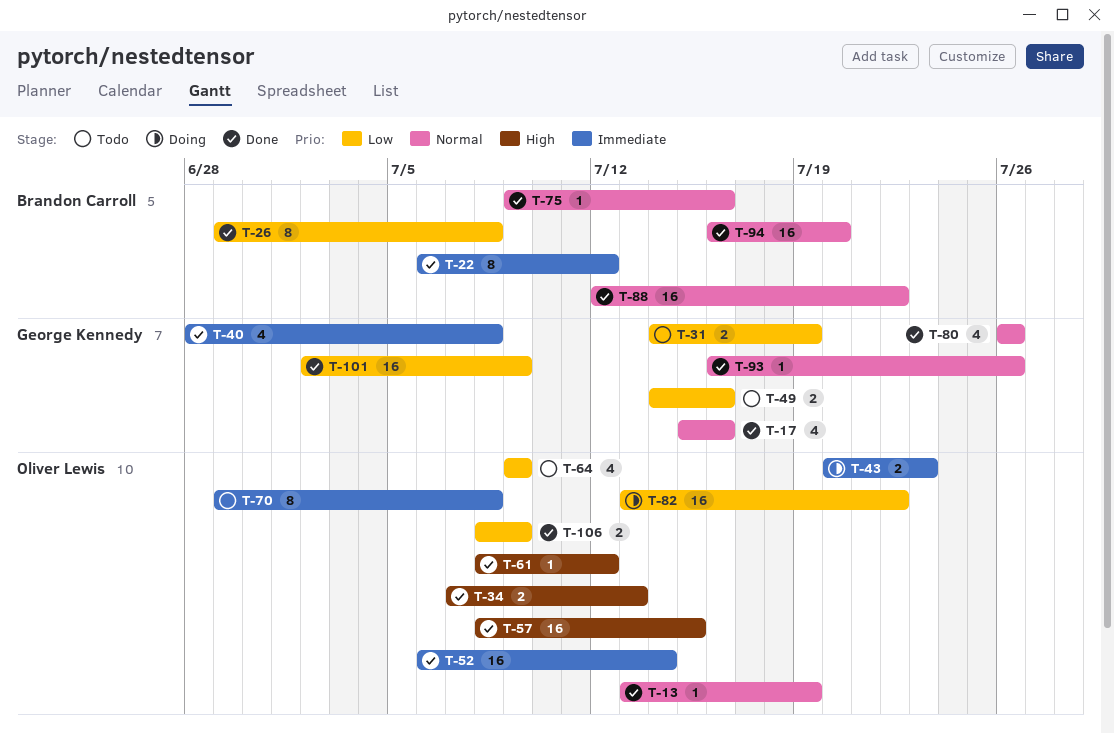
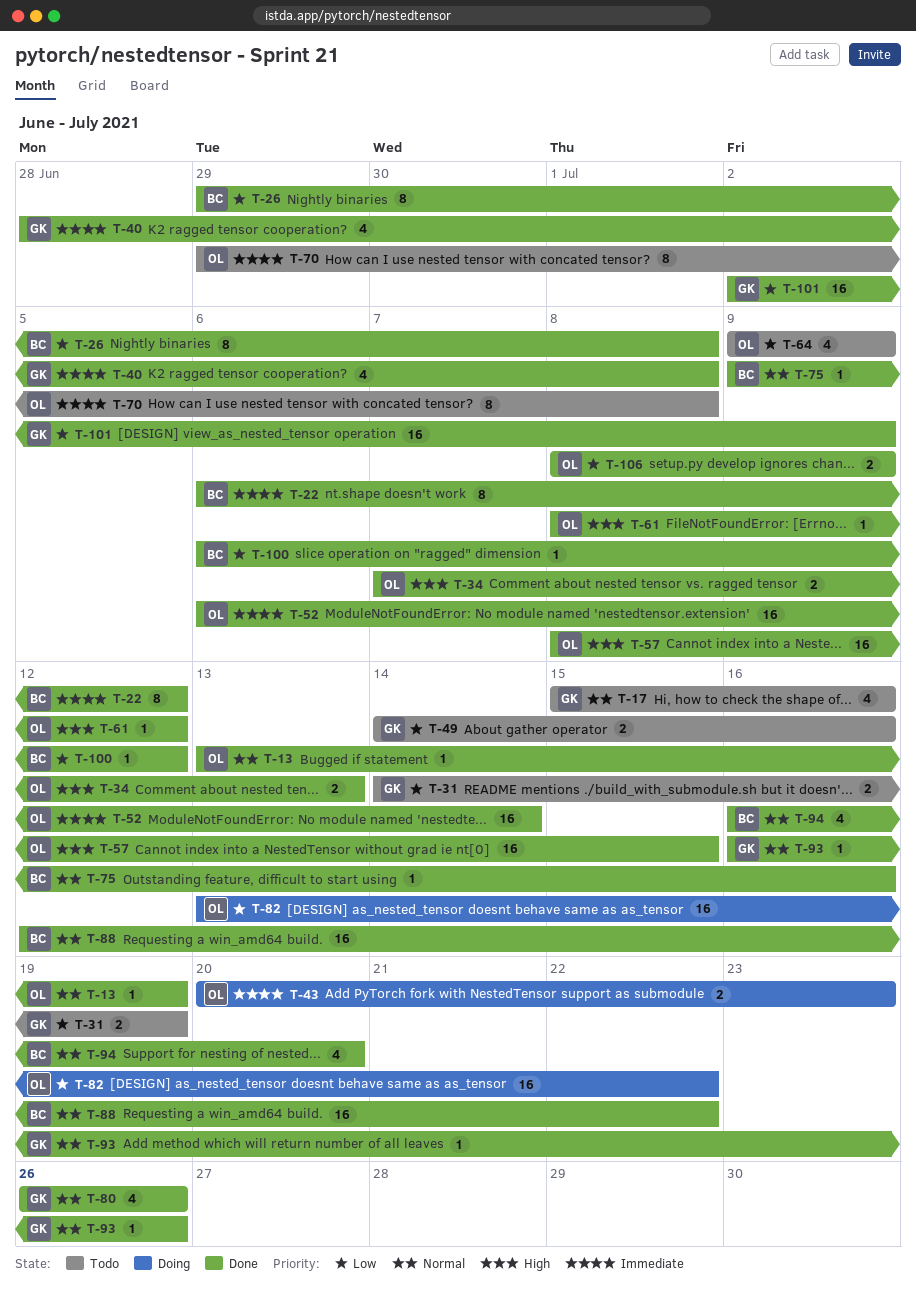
T-17, status: Done -> Todo
T-94, estimate: 16 -> 4
T-100: none -> present

